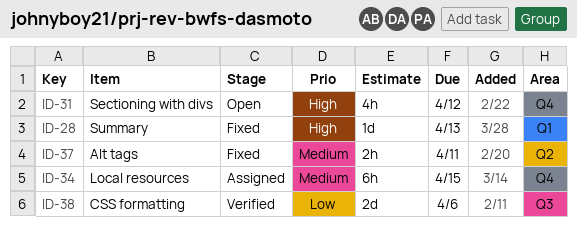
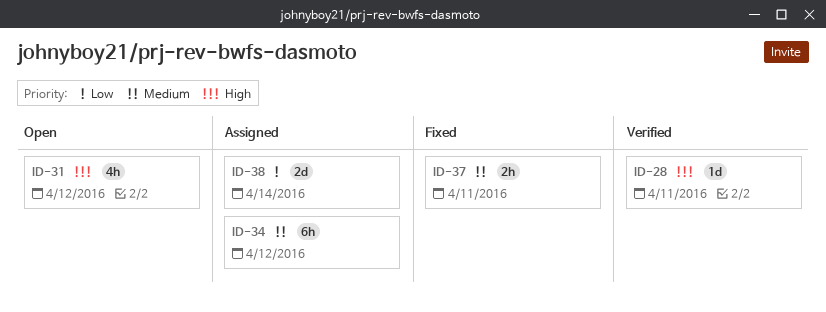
ID-28, status: Fixed -> Verified
ID-28, due: Apr 13 -> Apr 11
ID-34, due: Apr 15 -> Apr 12
ID-38, status: Verified -> Assigned
ID-38, due: Apr 6 -> Apr 14

